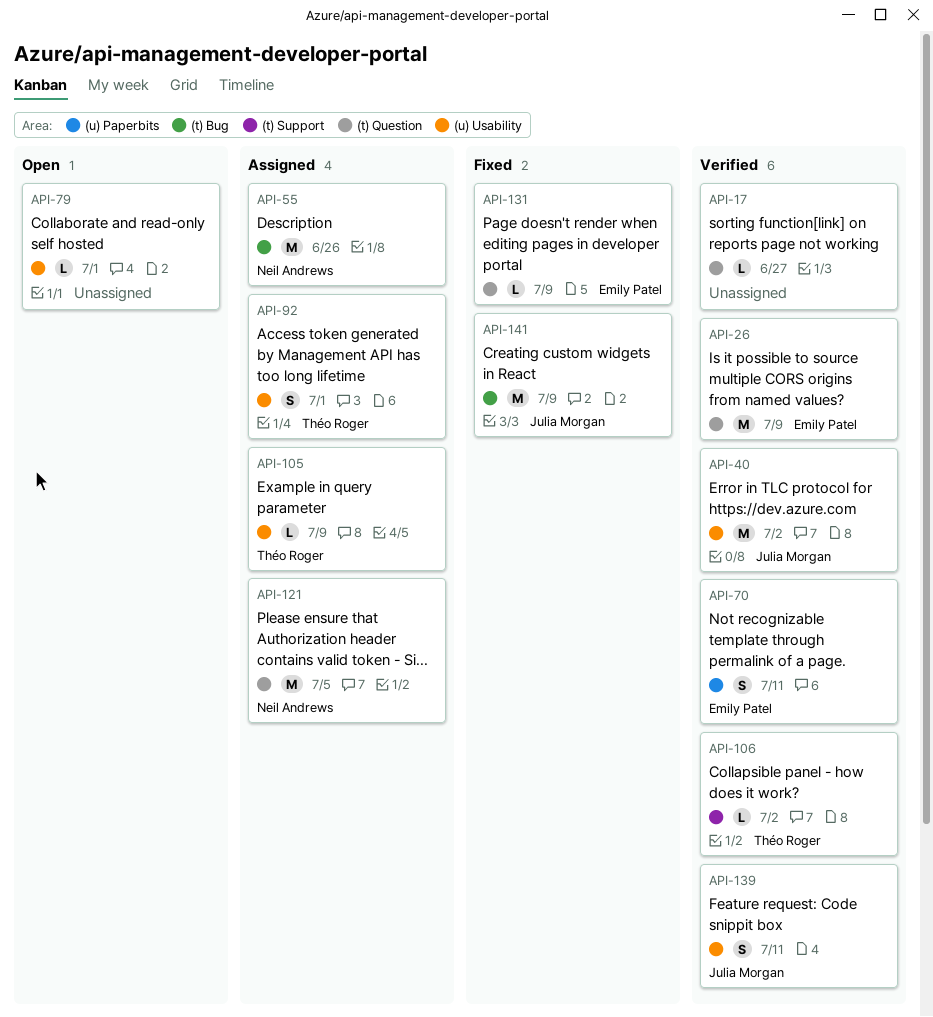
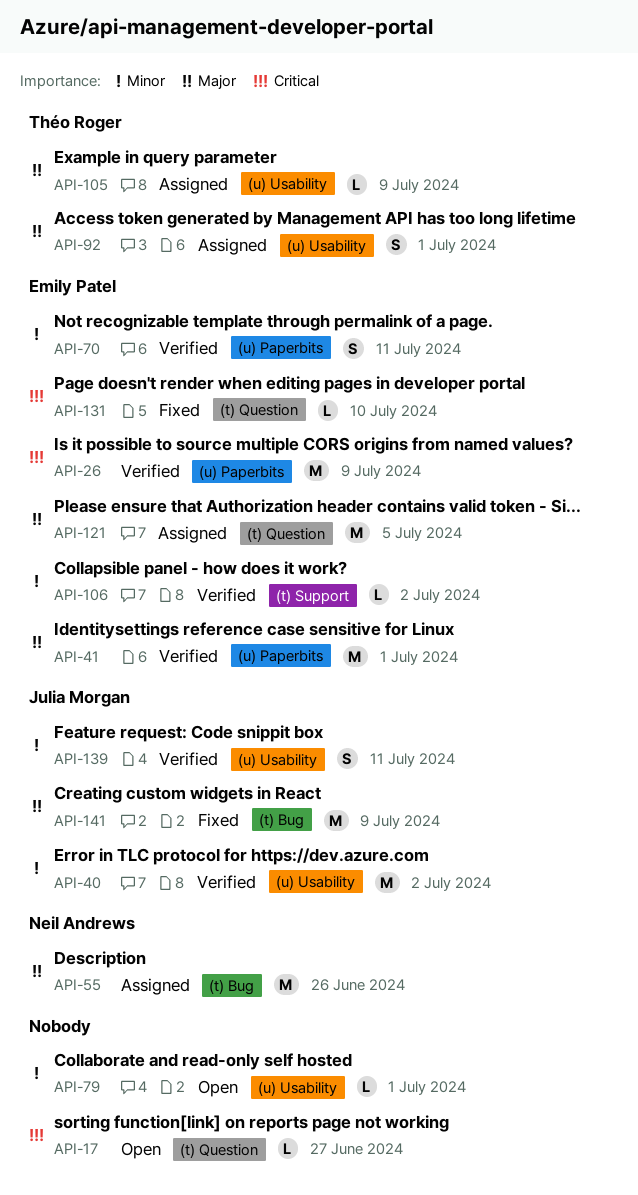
API-17, status: Verified -> Open
API-26, label: (t) Question -> (u) Paperbits
API-41: none -> present
API-106, owner: Théo Roger -> Emily Patel
API-121, owner: Neil Andrews -> Emily Patel
API-131, due: Jul 9 -> Jul 10

